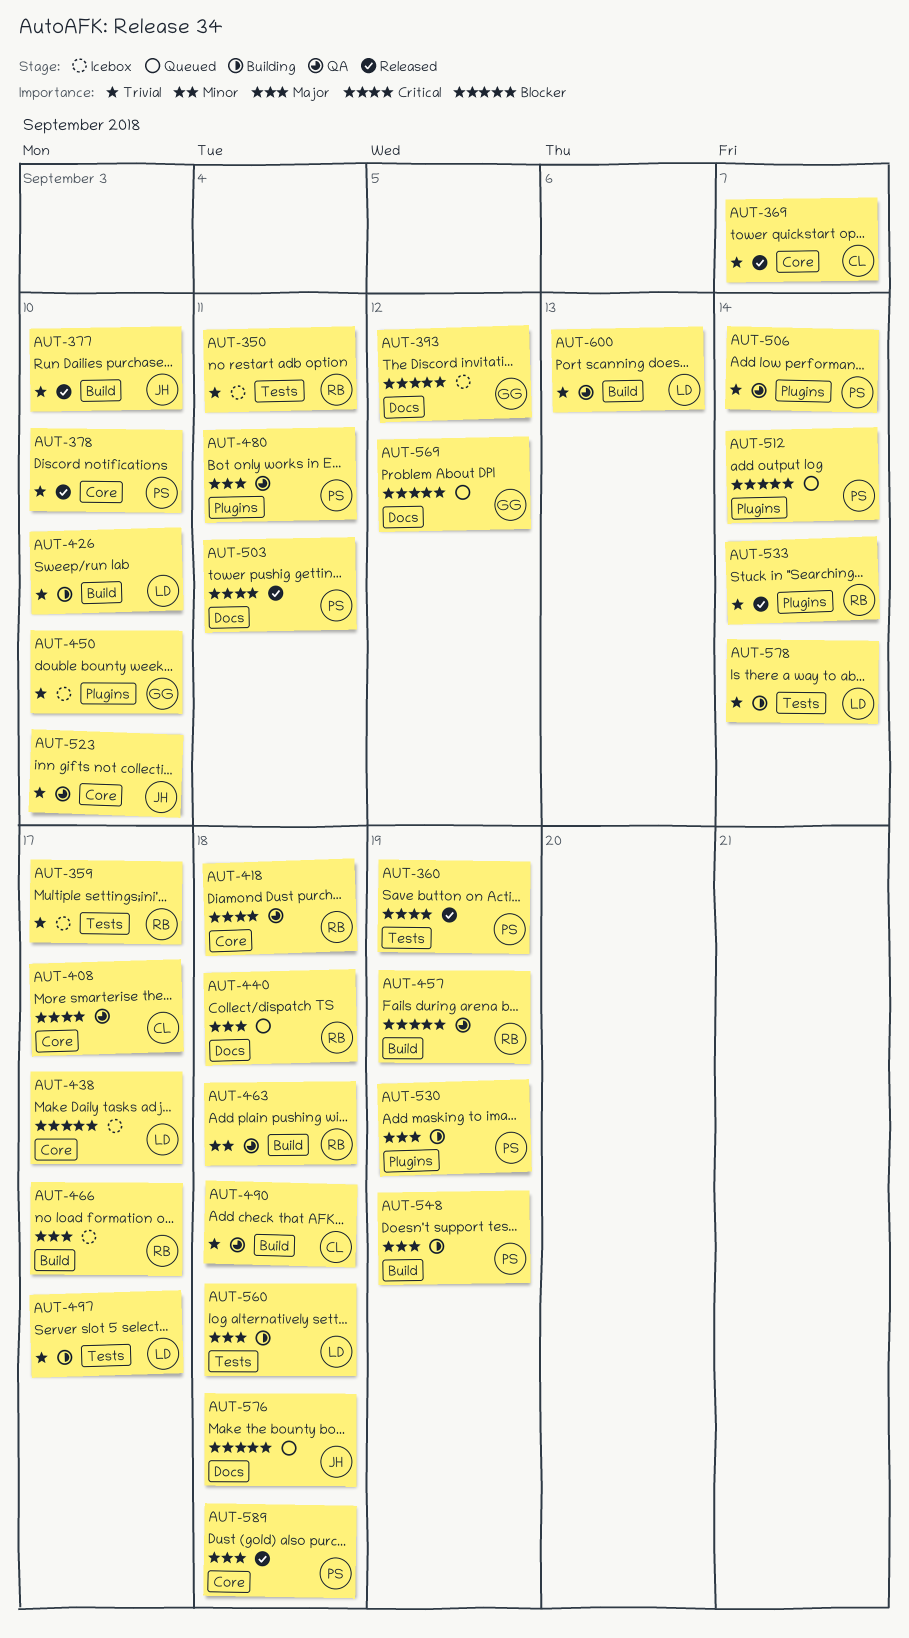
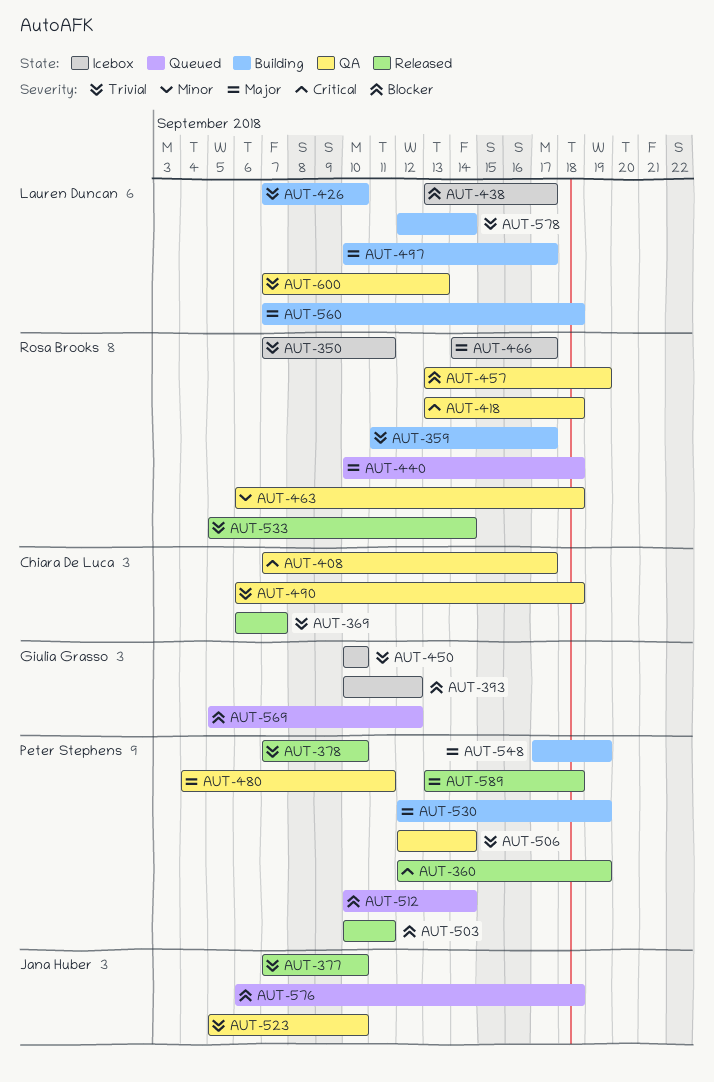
AUT-359, status: Icebox -> Building
AUT-497, priority: Trivial -> Major
AUT-503, priority: Critical -> Blocker

